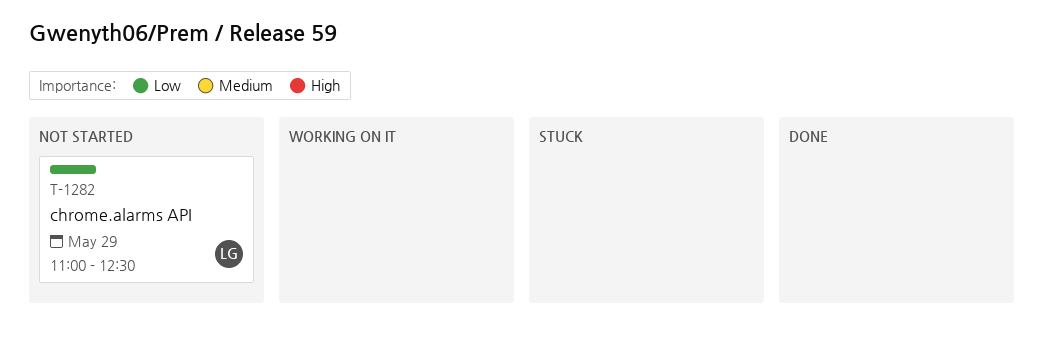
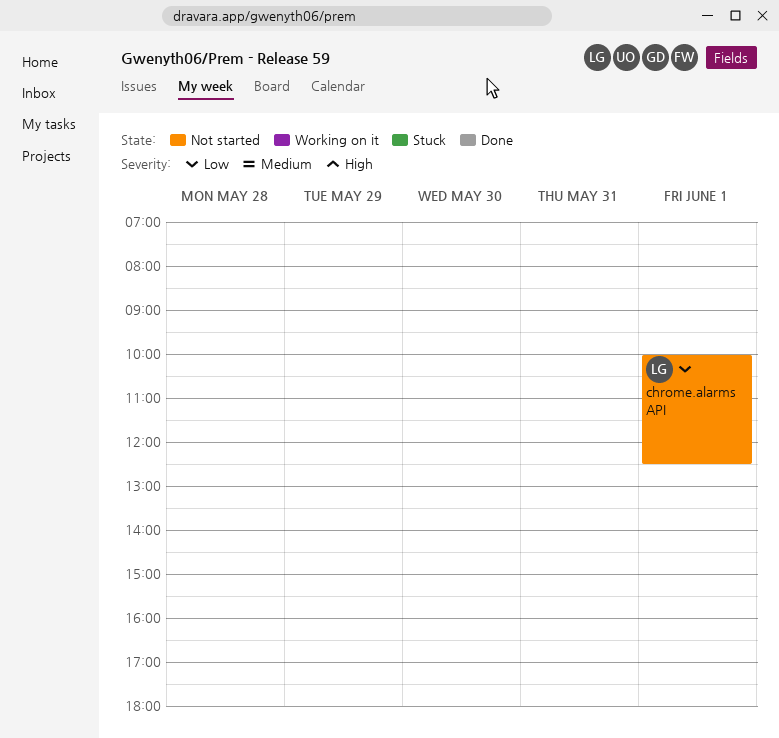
chrome.alarms API, day: May 29 -> Jun 1
chrome.alarms API, begins: 11:00 -> 10:00

